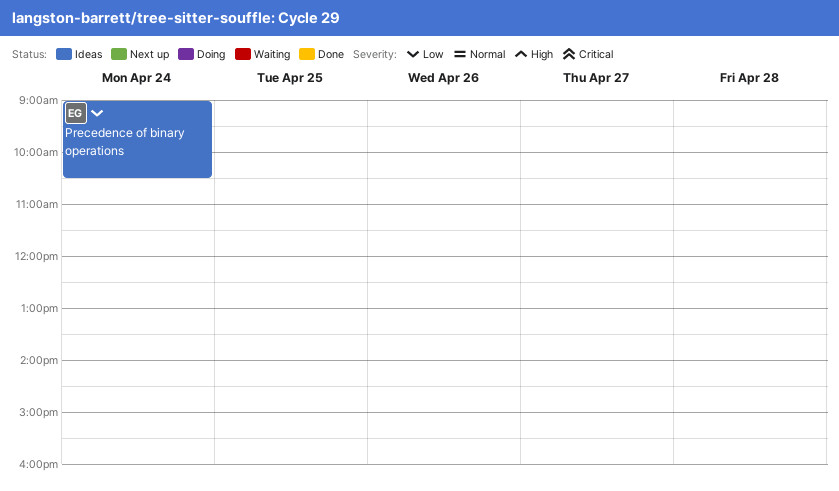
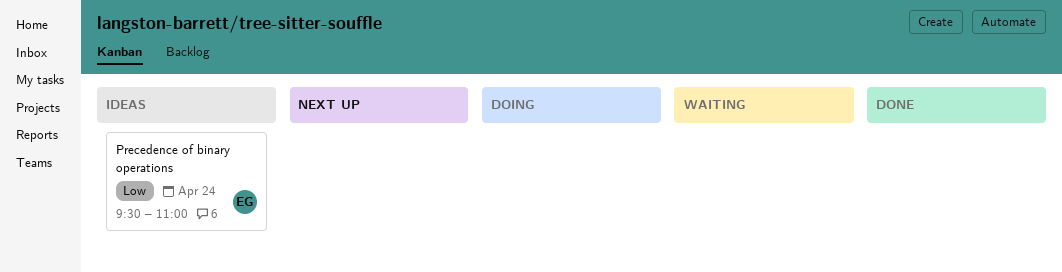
Precedence of binary operations, begins: 09:00 -> 09:30
Precedence of binary operations, ends: 10:30 -> 11:00

